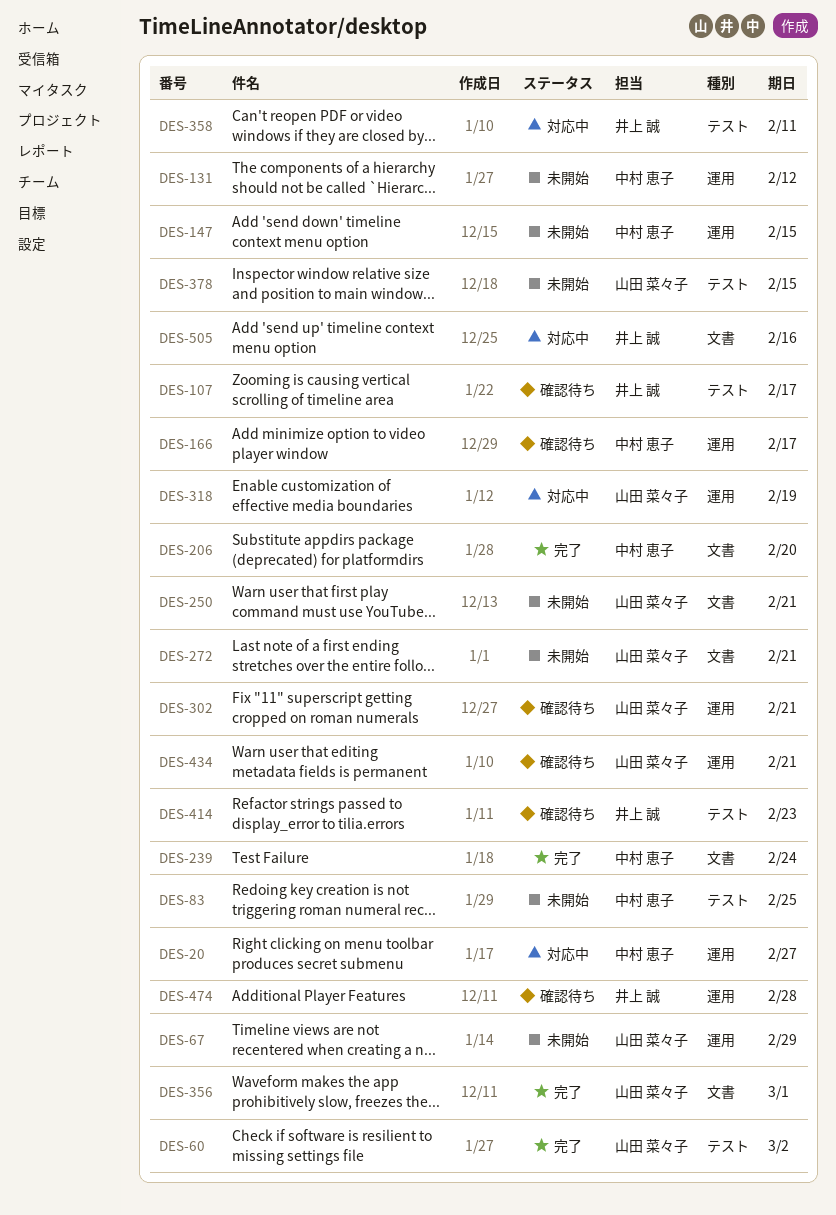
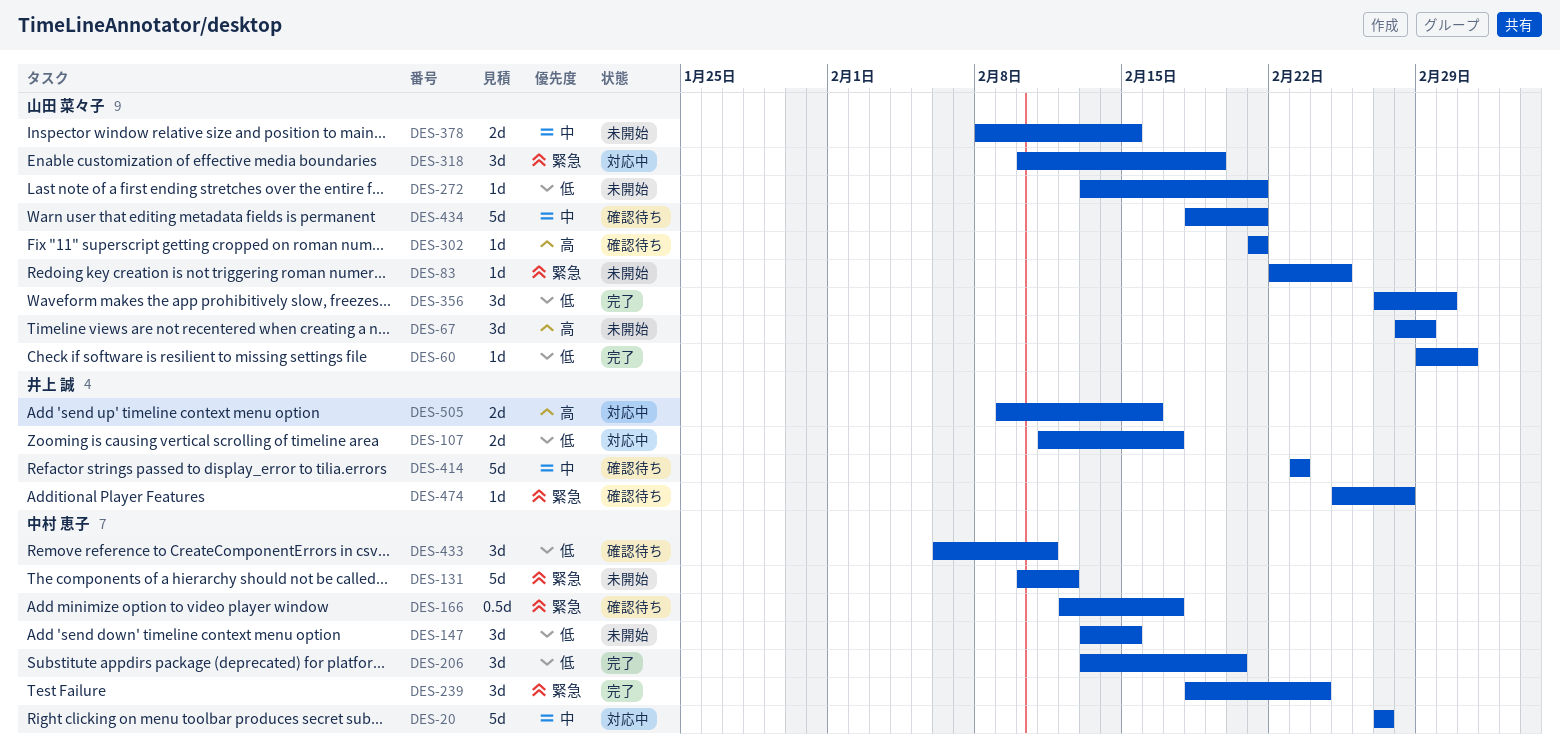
DES-83, owner: 中村 恵子 -> 山田 菜々子
DES-107, status: 確認待ち -> 対応中
DES-250: present -> none
DES-358: present -> none
DES-433: none -> present

